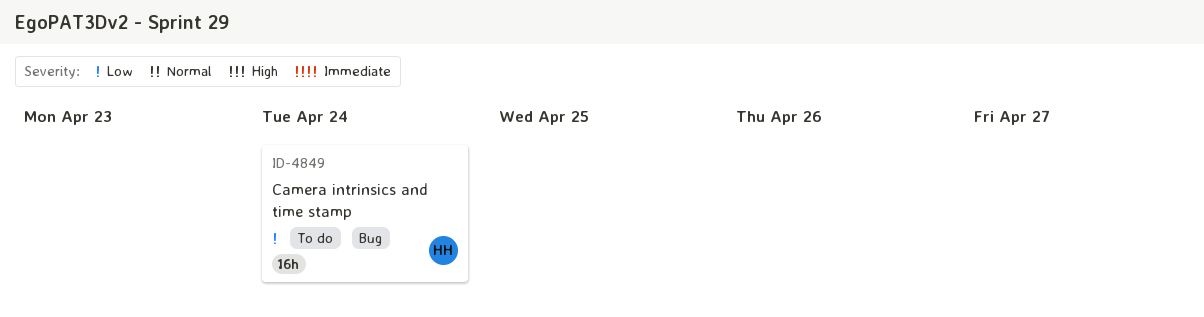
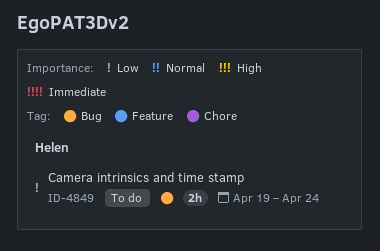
ID-4849, estimate: 16h -> 2h

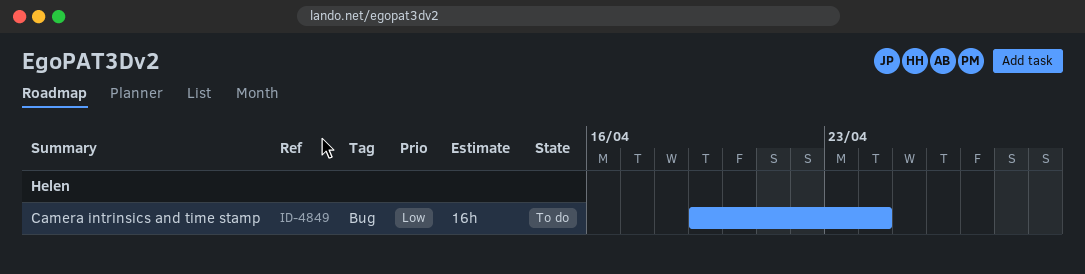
ID-4849, estimate: 2h -> 16h

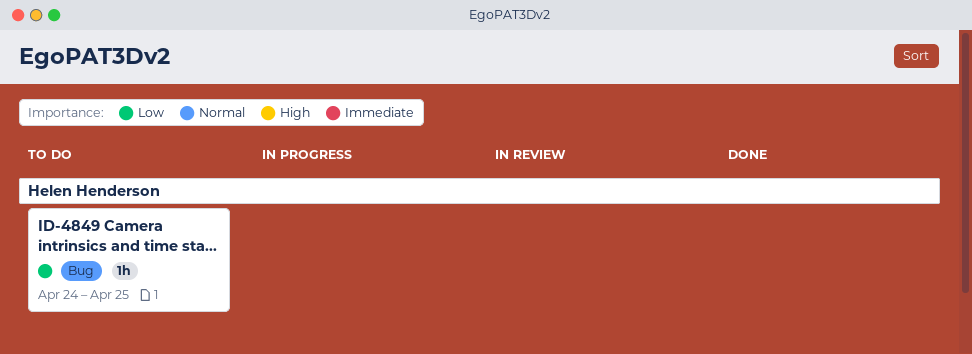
ID-4849, estimate: 16h -> 1h
ID-4849, start: Apr 19 -> Apr 24
ID-4849, due: Apr 24 -> Apr 25

